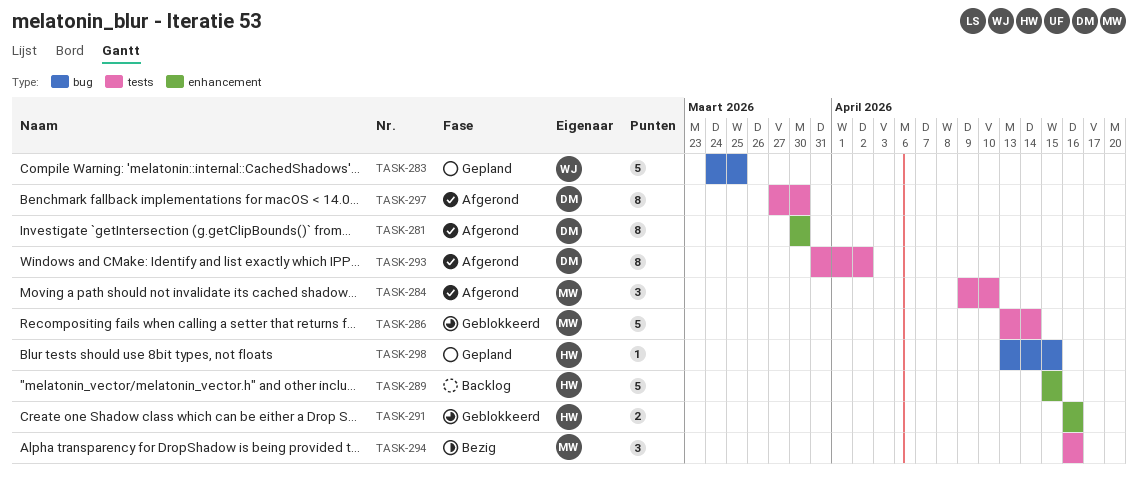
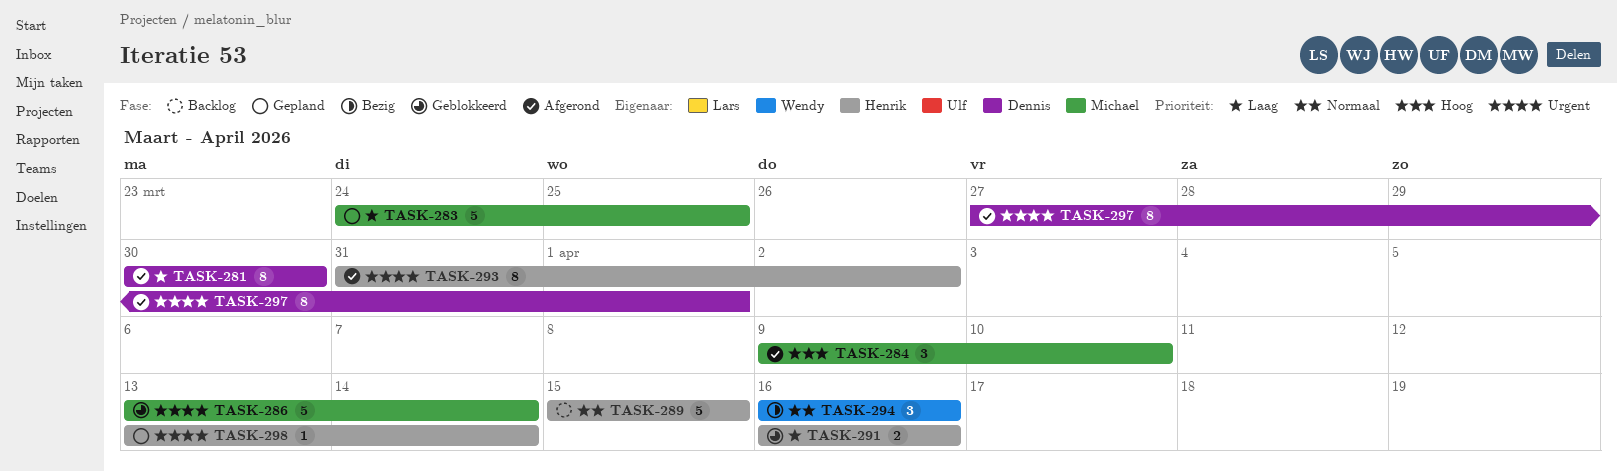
TASK-283, owner: Wendy -> Michael
TASK-293, owner: Dennis -> Henrik
TASK-294, owner: Michael -> Wendy
TASK-297, due: Mar 30 -> Apr 1
TASK-298, due: Apr 15 -> Apr 14

